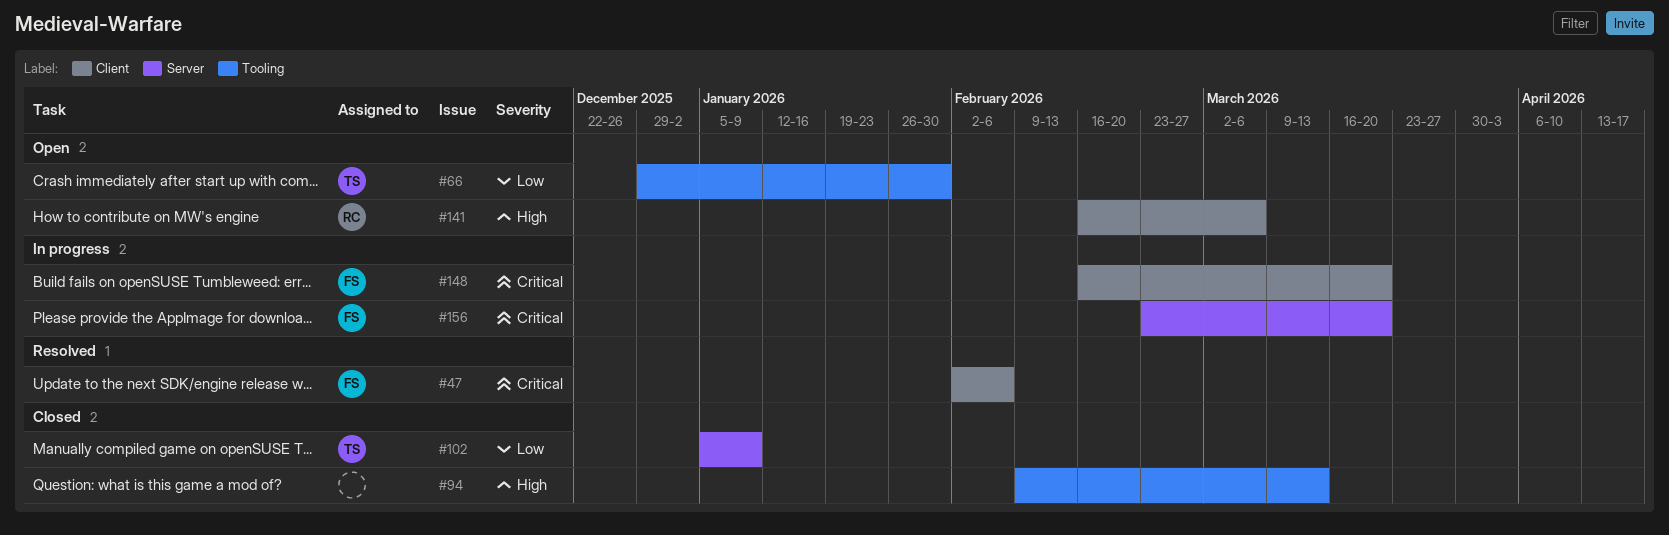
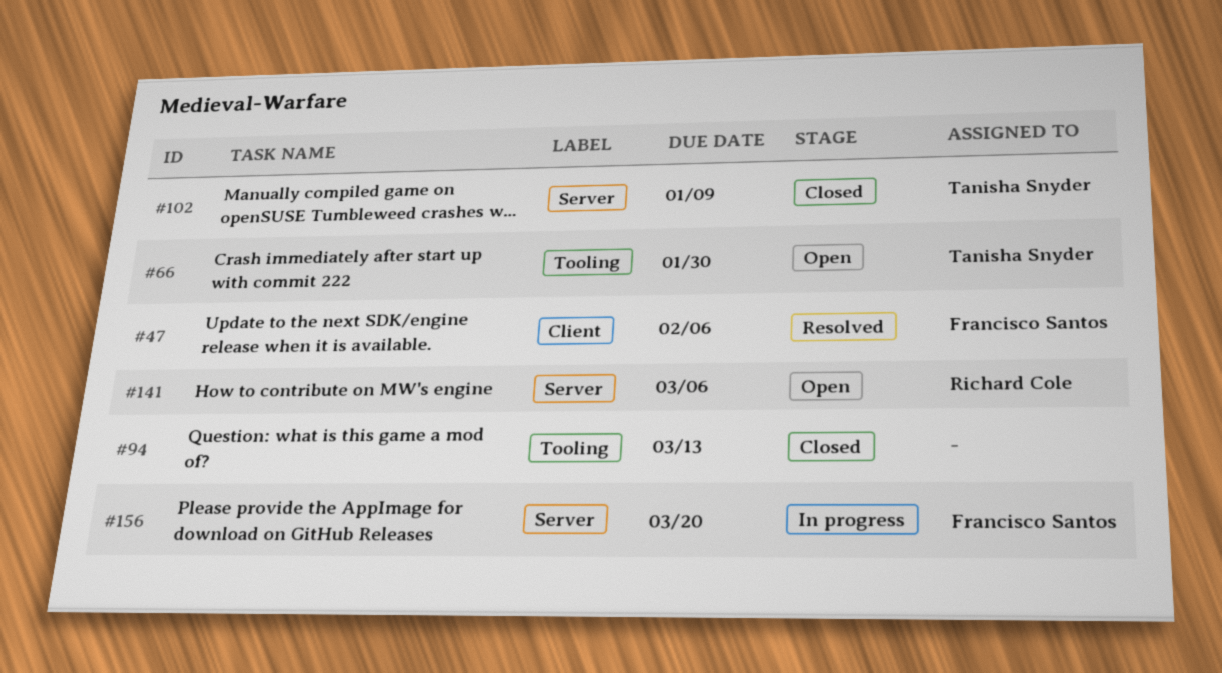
#141, label: Client -> Server
#148: present -> none

